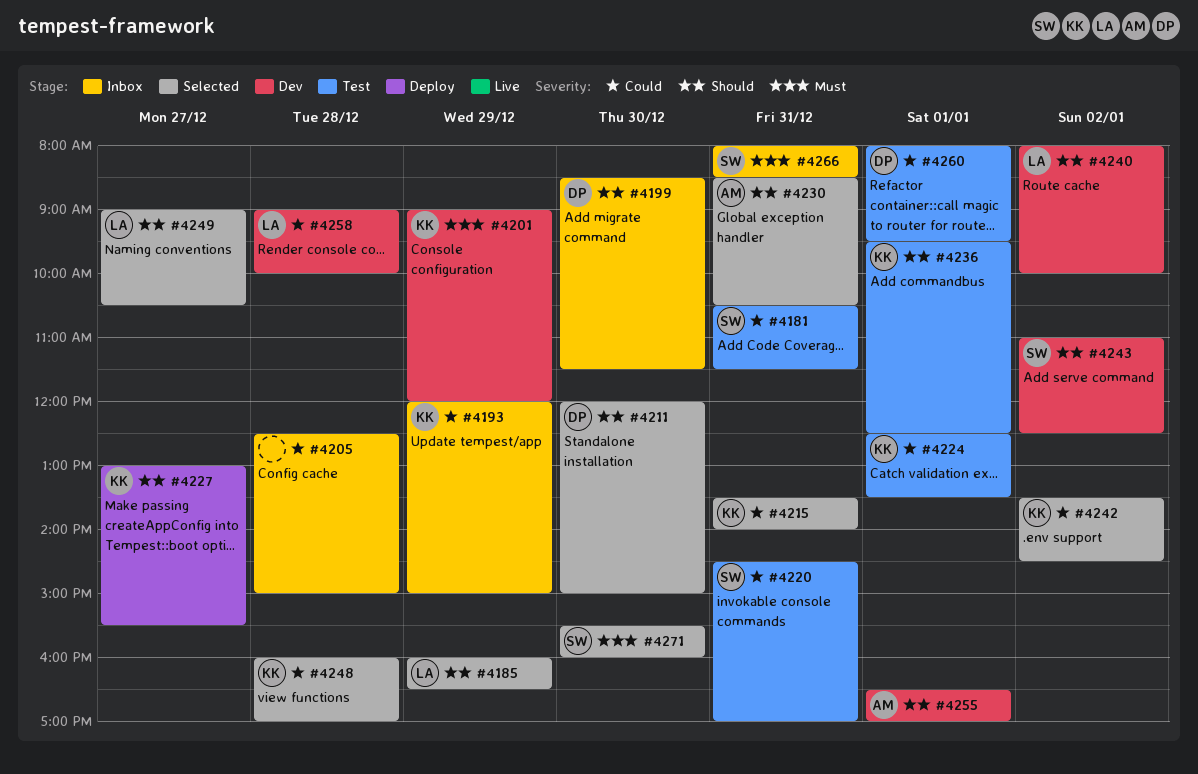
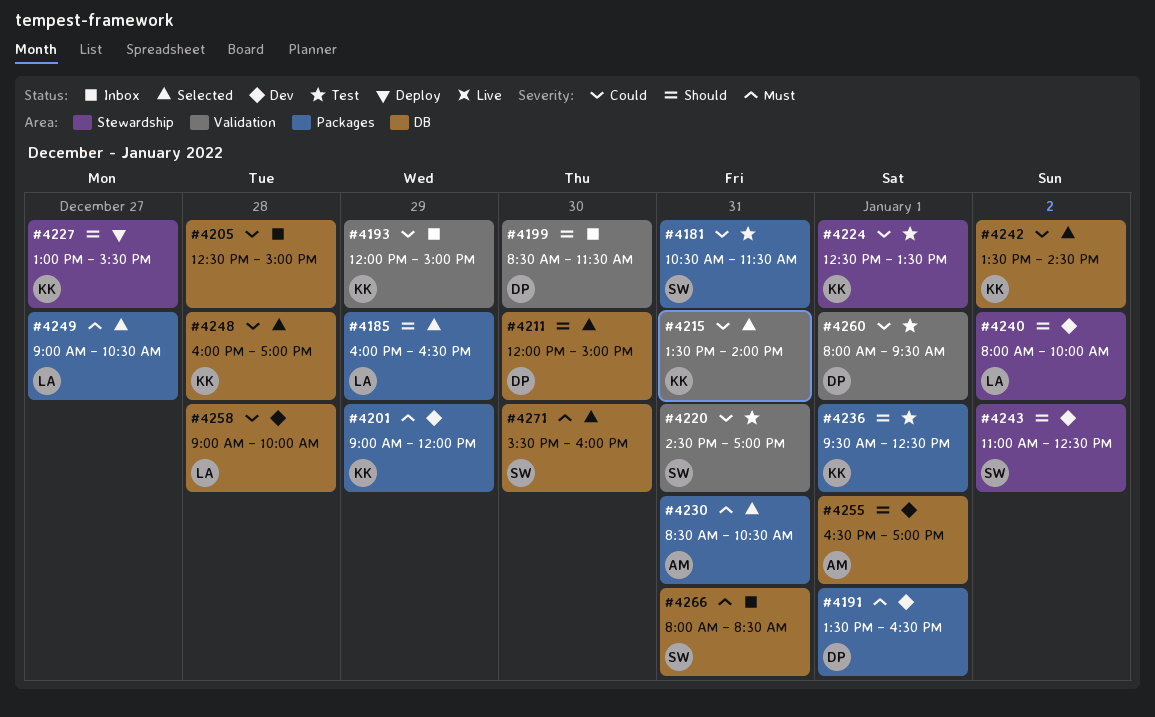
#4191: none -> present
#4230, priority: Should -> Must
#4249, priority: Should -> Must

